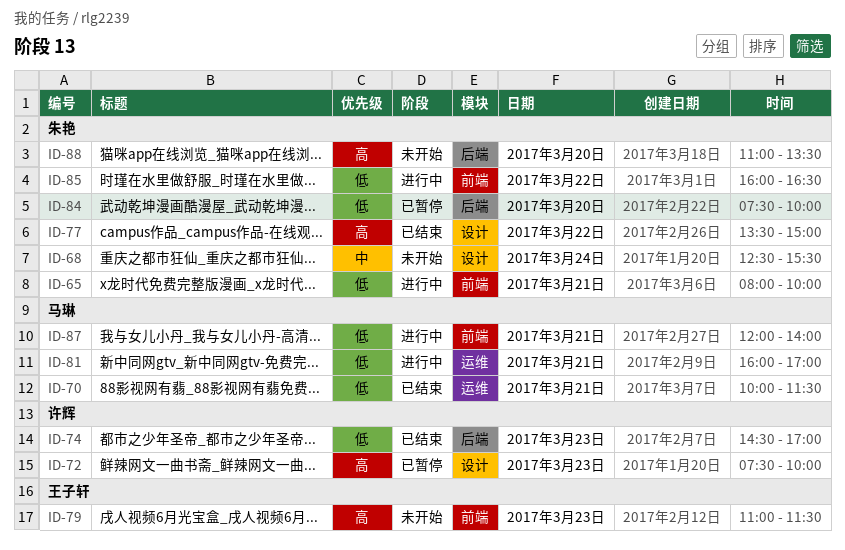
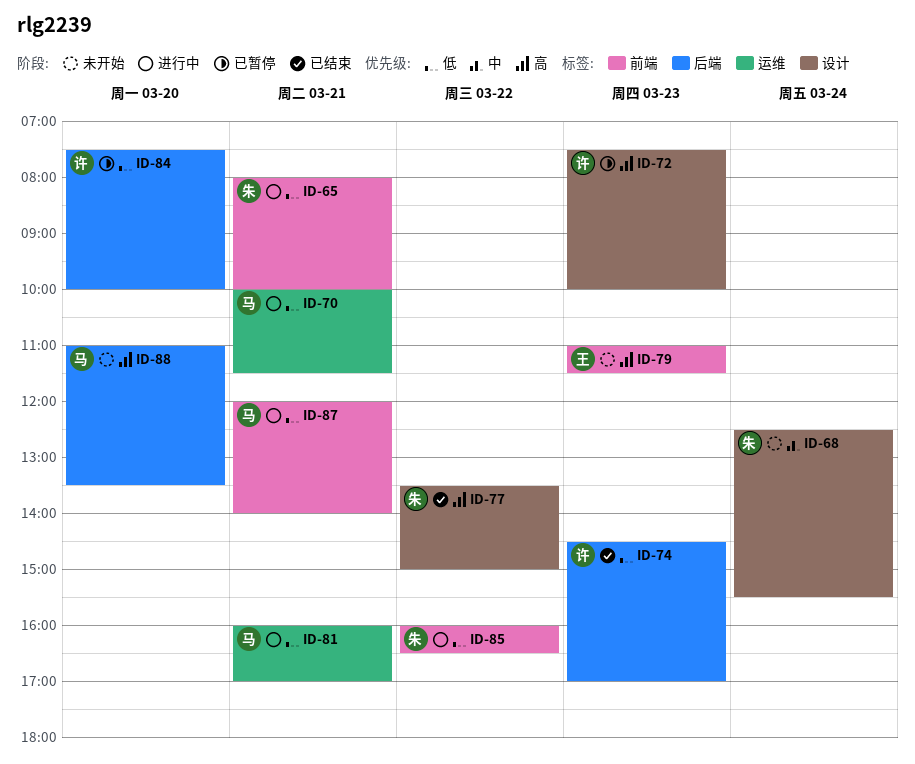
ID-70, status: 已结束 -> 进行中
ID-84, owner: 朱艳 -> 许辉
ID-88, owner: 朱艳 -> 马琳

